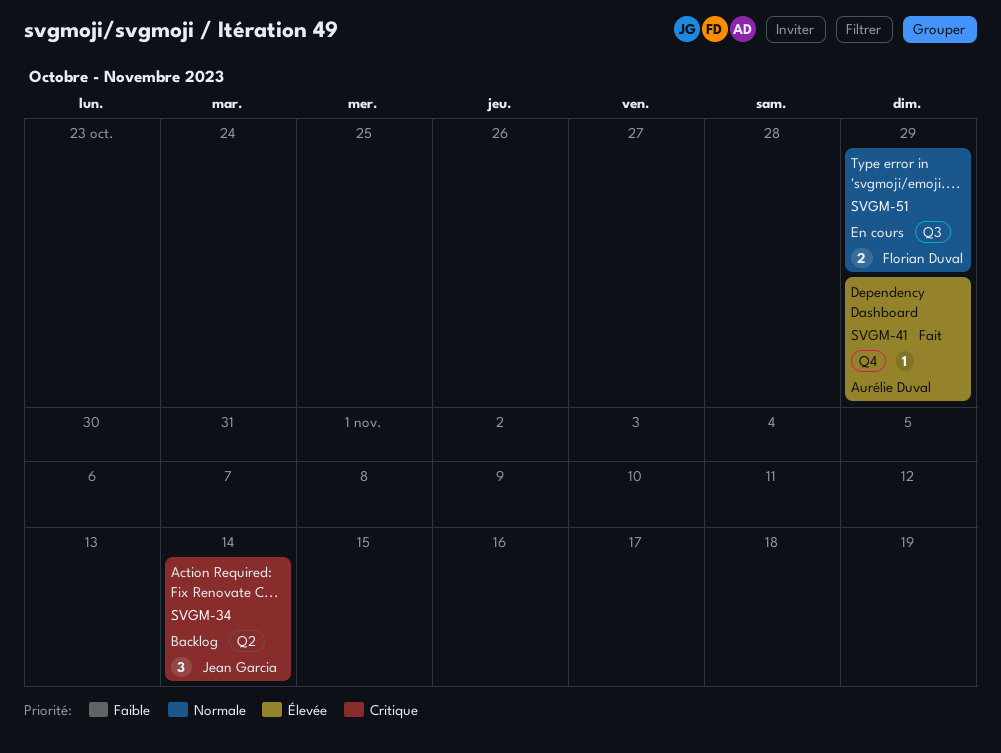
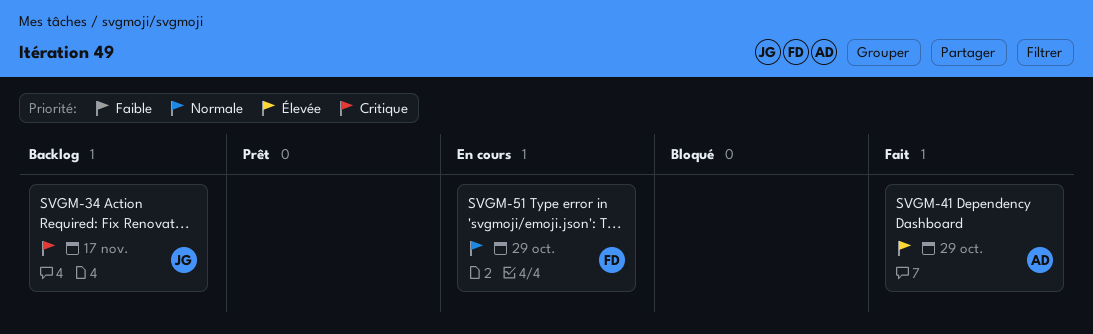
SVGM-34, due: Nov 14 -> Nov 17

